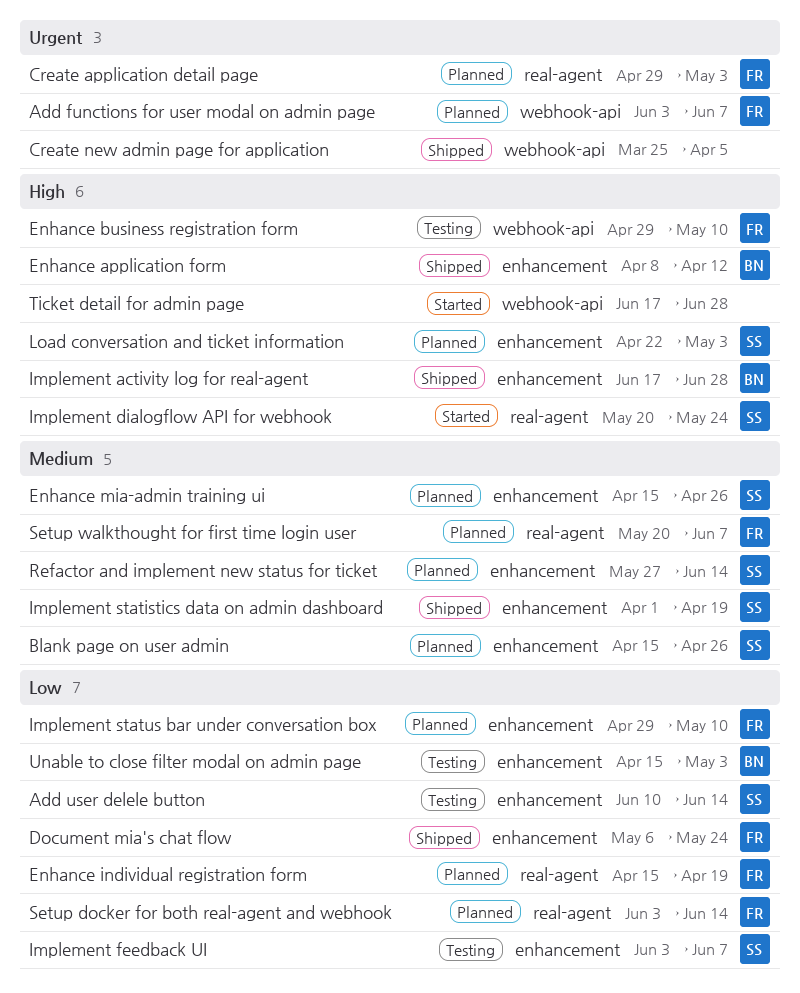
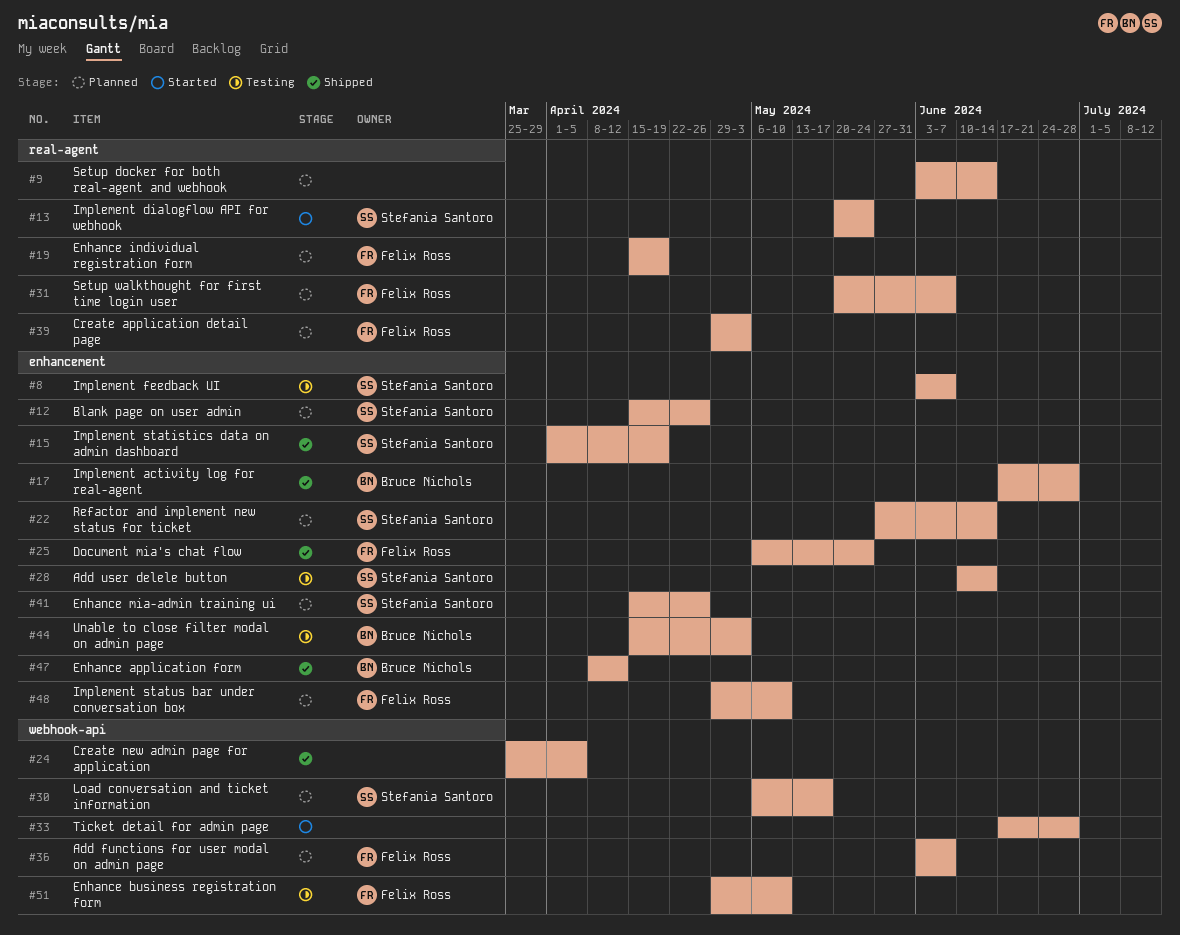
Load conversation and ticket information, label: enhancement -> webhook-api
Load conversation and ticket information, start: Apr 22 -> May 6
Load conversation and ticket information, due: May 3 -> May 17
Setup docker for both real-agent and webhook, owner: Felix Ross -> none

